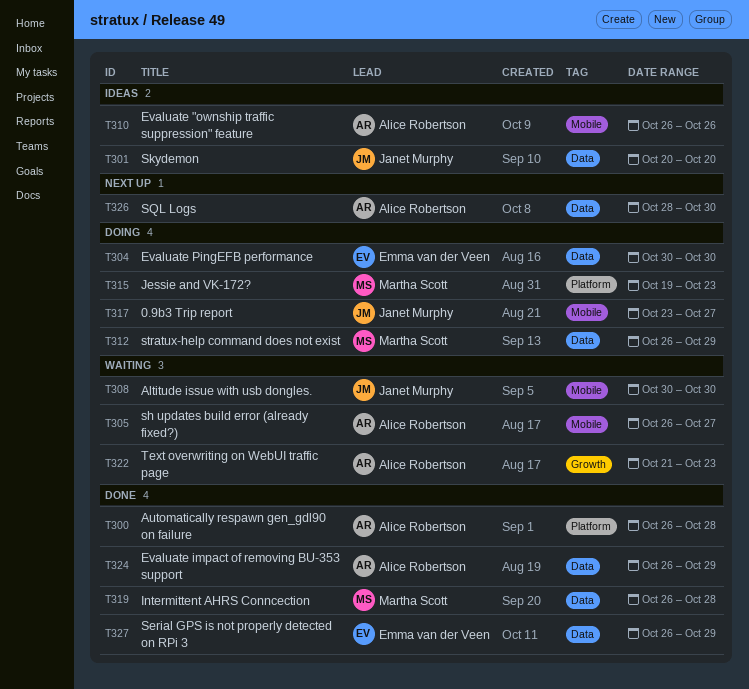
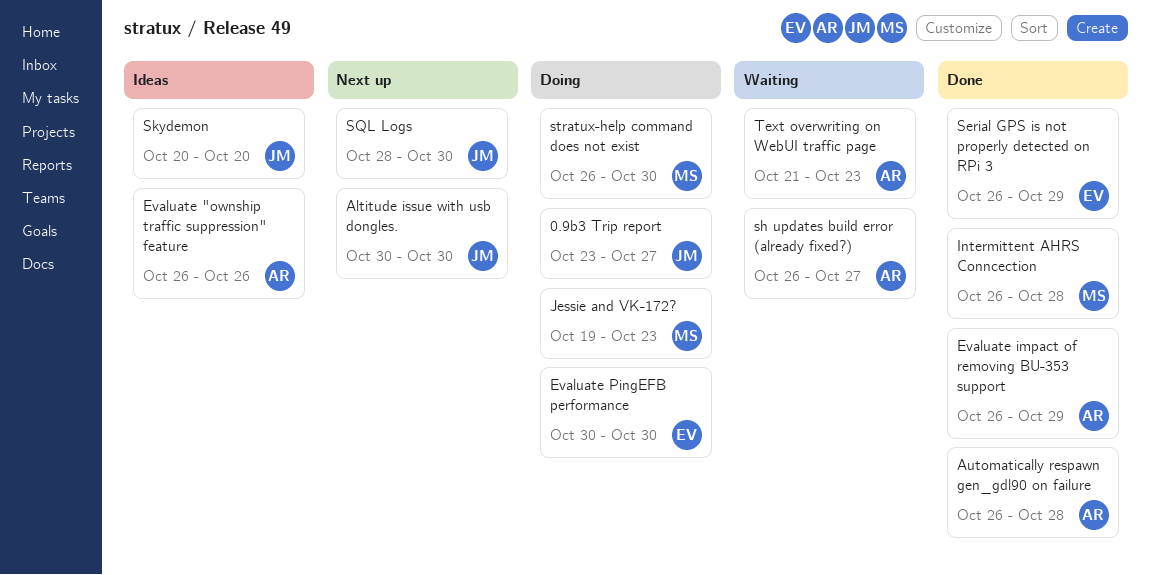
Altitude issue with usb dongles., status: Waiting -> Next up
SQL Logs, owner: Alice Robertson -> Janet Murphy
stratux-help command does not exist, due: Oct 29 -> Oct 30

